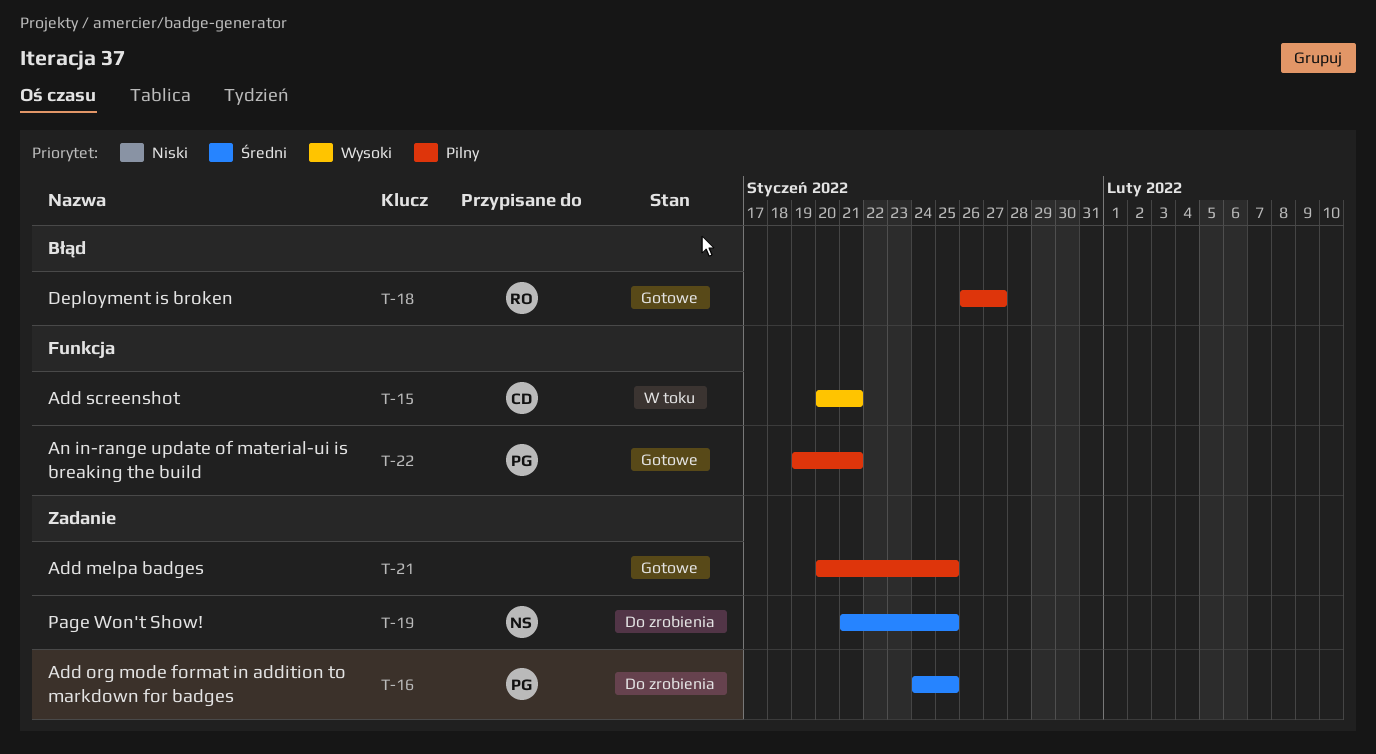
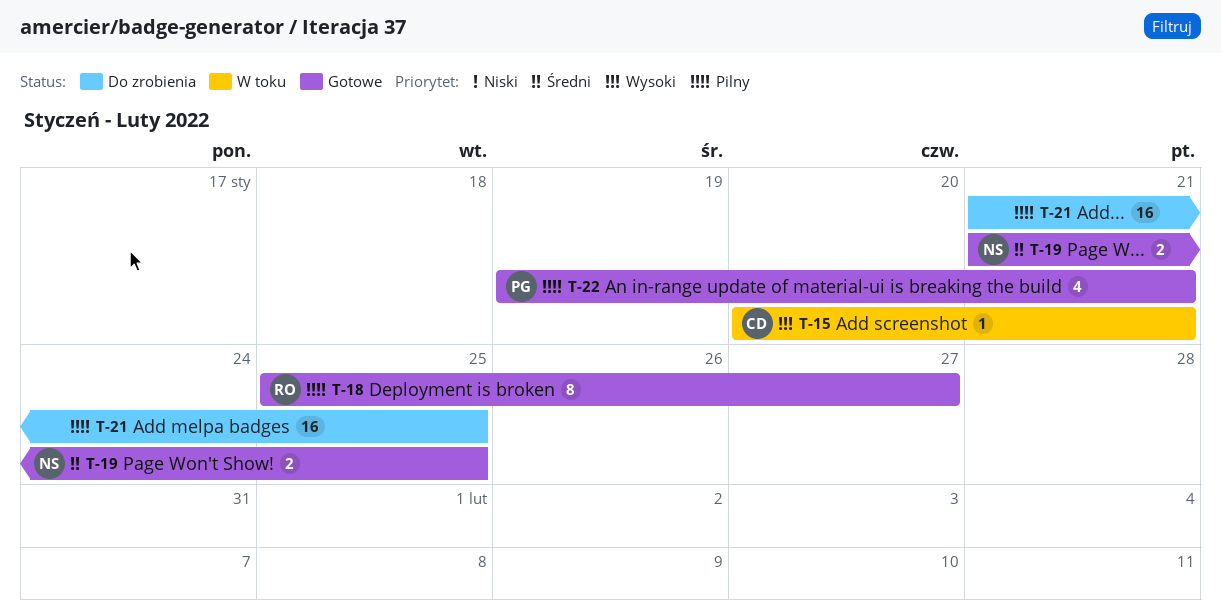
T-16: present -> none
T-18, start: Jan 26 -> Jan 25
T-19, status: Do zrobienia -> Gotowe
T-21, status: Gotowe -> Do zrobienia
T-21, start: Jan 20 -> Jan 21

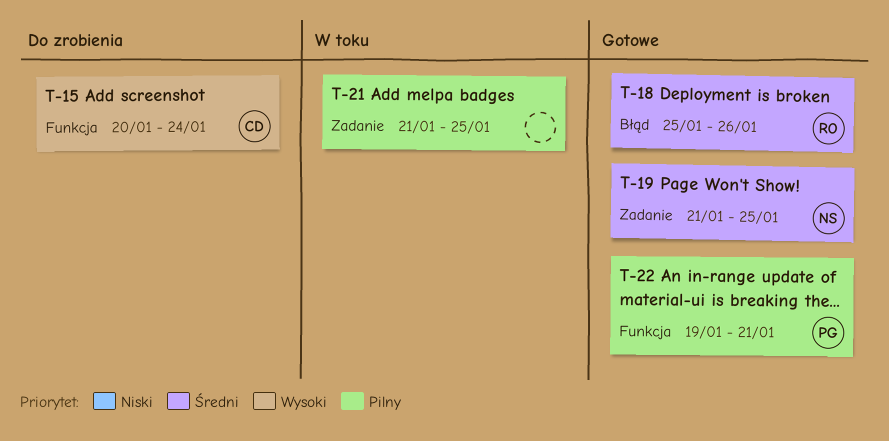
T-15, status: W toku -> Do zrobienia
T-15, due: Jan 21 -> Jan 24
T-18, priority: Pilny -> Średni
T-18, due: Jan 27 -> Jan 26
T-21, status: Do zrobienia -> W toku

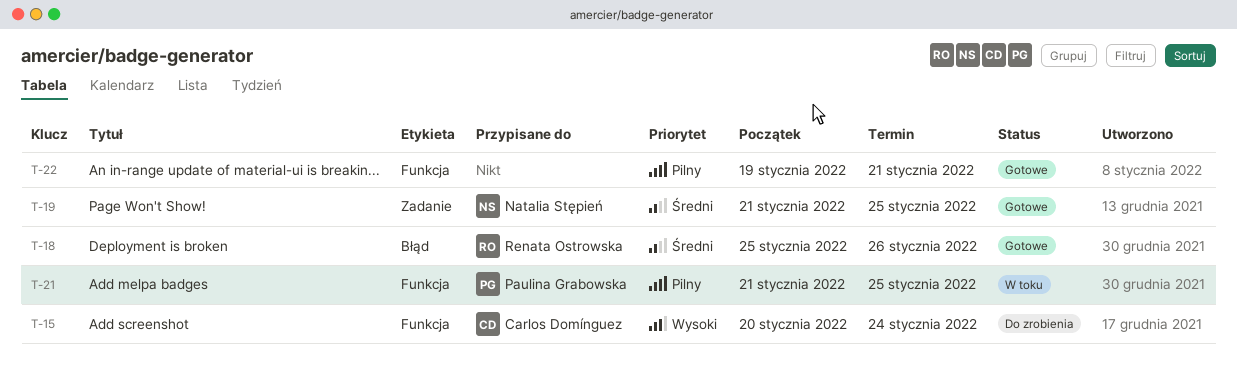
T-21, owner: none -> Paulina Grabowska
T-21, label: Zadanie -> Funkcja
T-22, owner: Paulina Grabowska -> none

